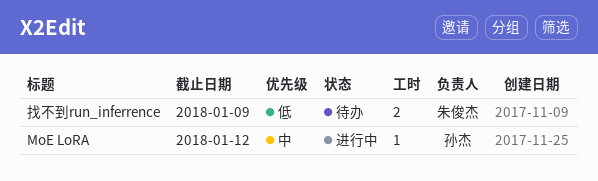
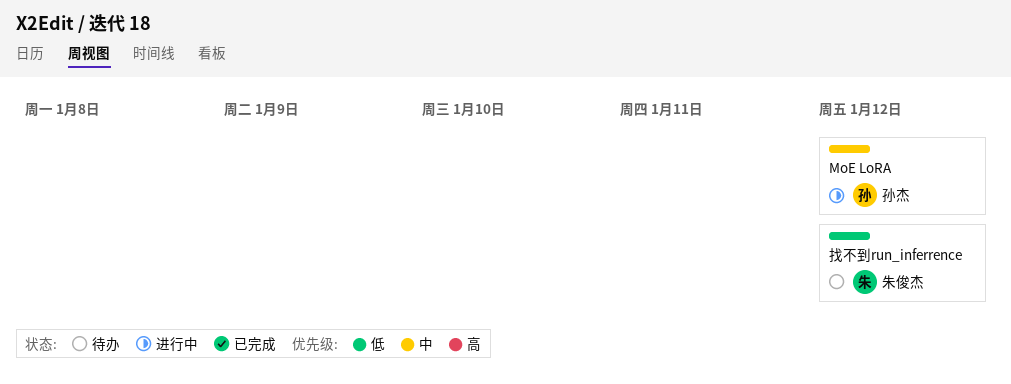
找不到run_inferrence, due: Jan 9 -> Jan 12

